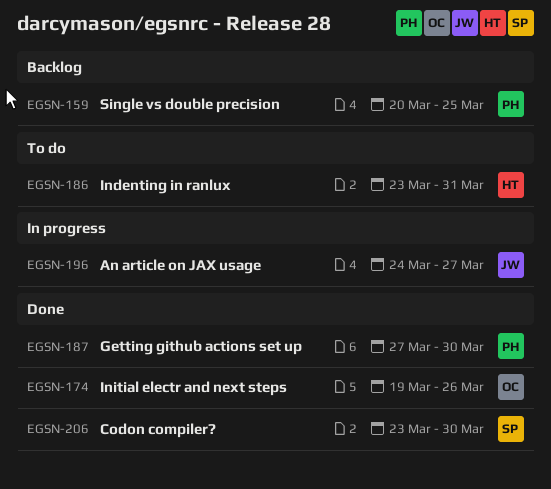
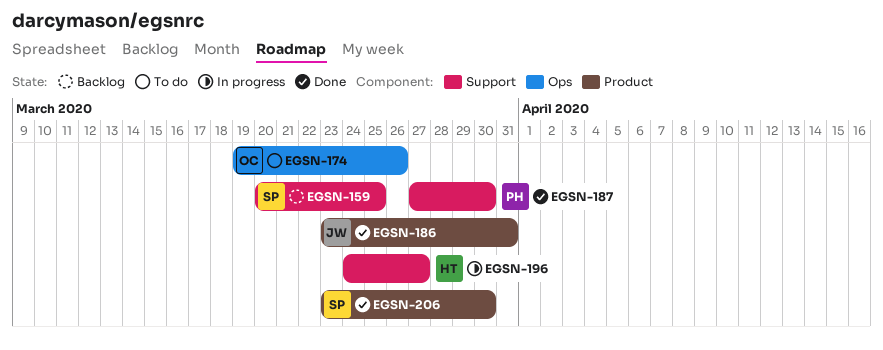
EGSN-159, owner: PH -> SP
EGSN-174, status: Done -> To do
EGSN-186, status: To do -> Done
EGSN-186, owner: HT -> JW
EGSN-196, owner: JW -> HT

